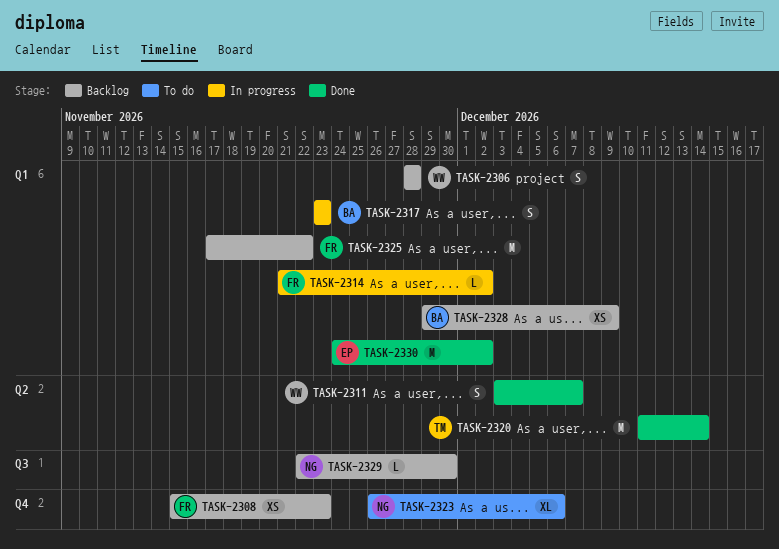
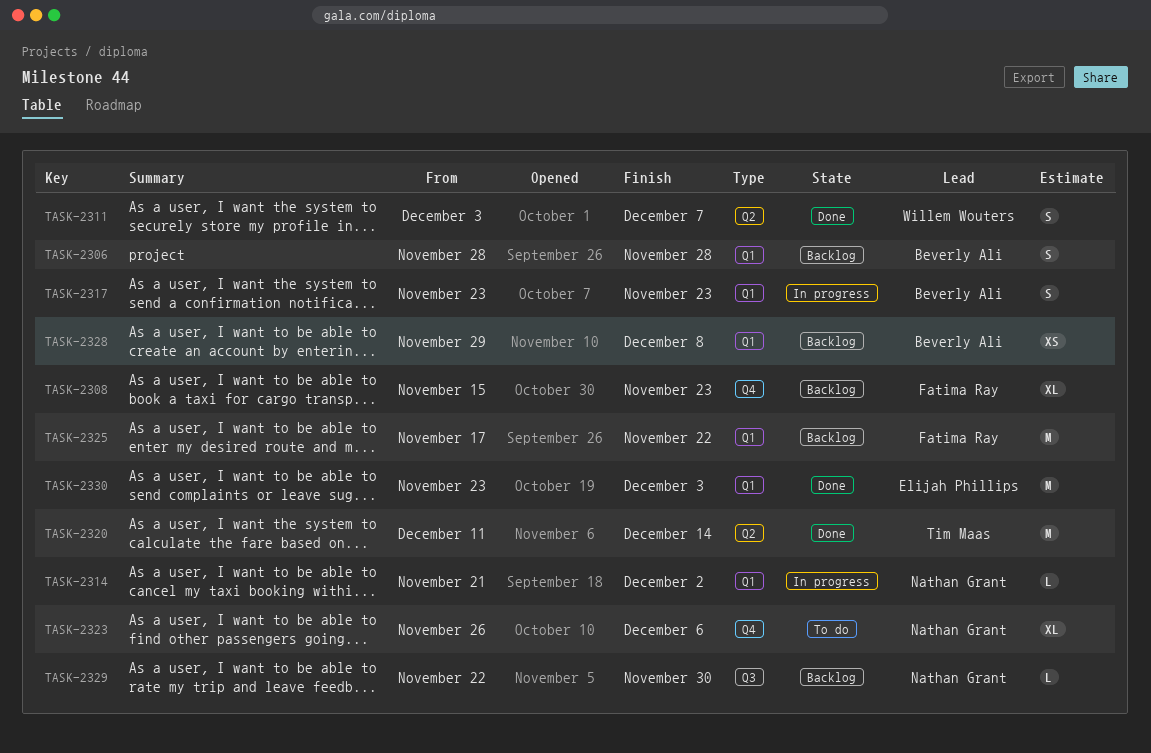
TASK-2306, owner: Willem Wouters -> Beverly Ali
TASK-2308, estimate: XS -> XL
TASK-2314, owner: Fatima Ray -> Nathan Grant
TASK-2328, due: Dec 9 -> Dec 8
TASK-2330, start: Nov 24 -> Nov 23
TASK-2330, due: Dec 2 -> Dec 3

